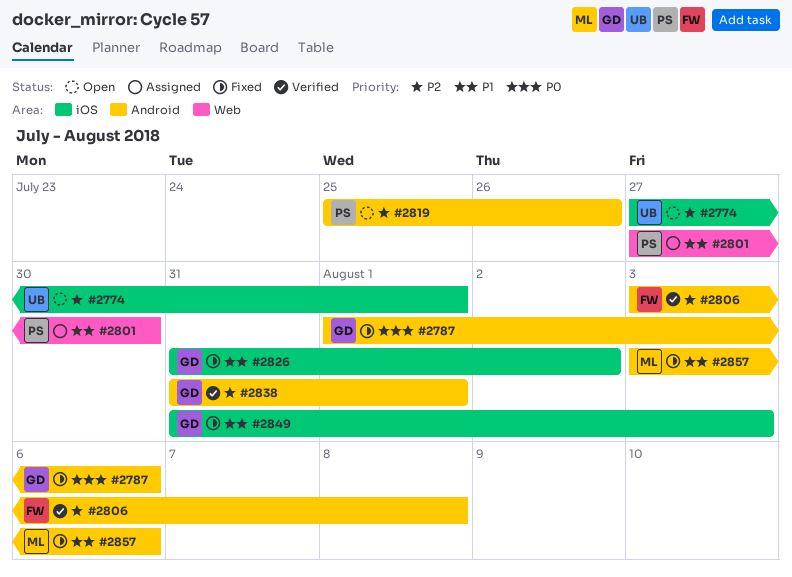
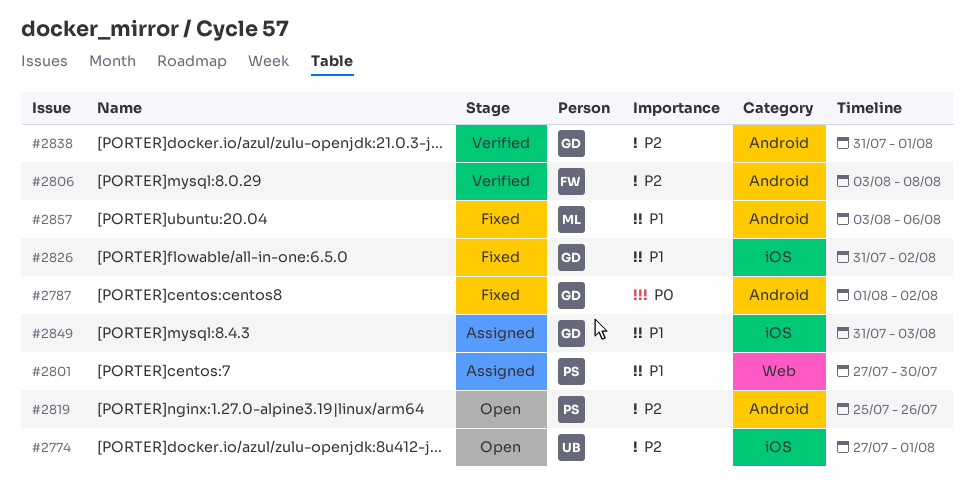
#2787, due: Aug 6 -> Aug 2
#2849, status: Fixed -> Assigned

